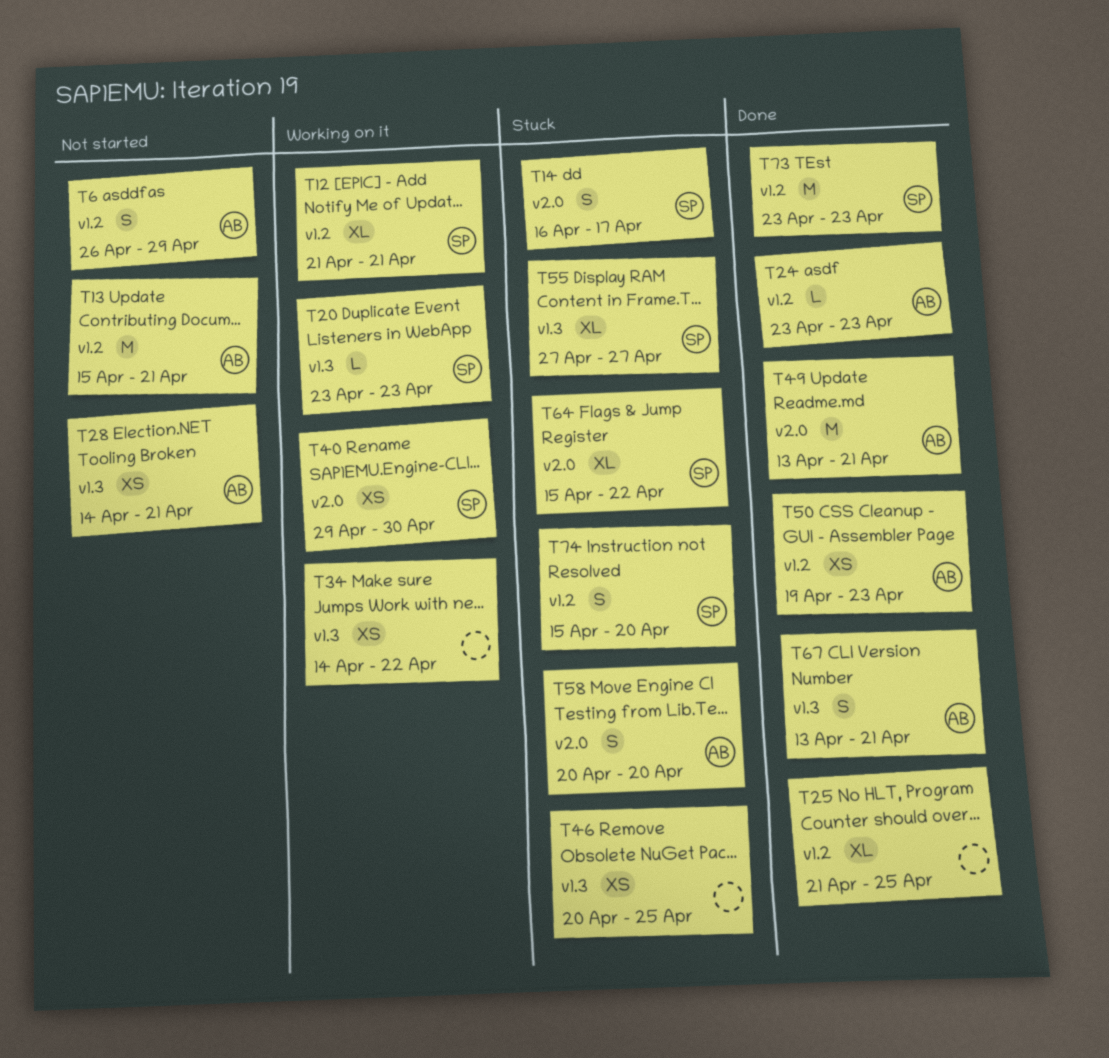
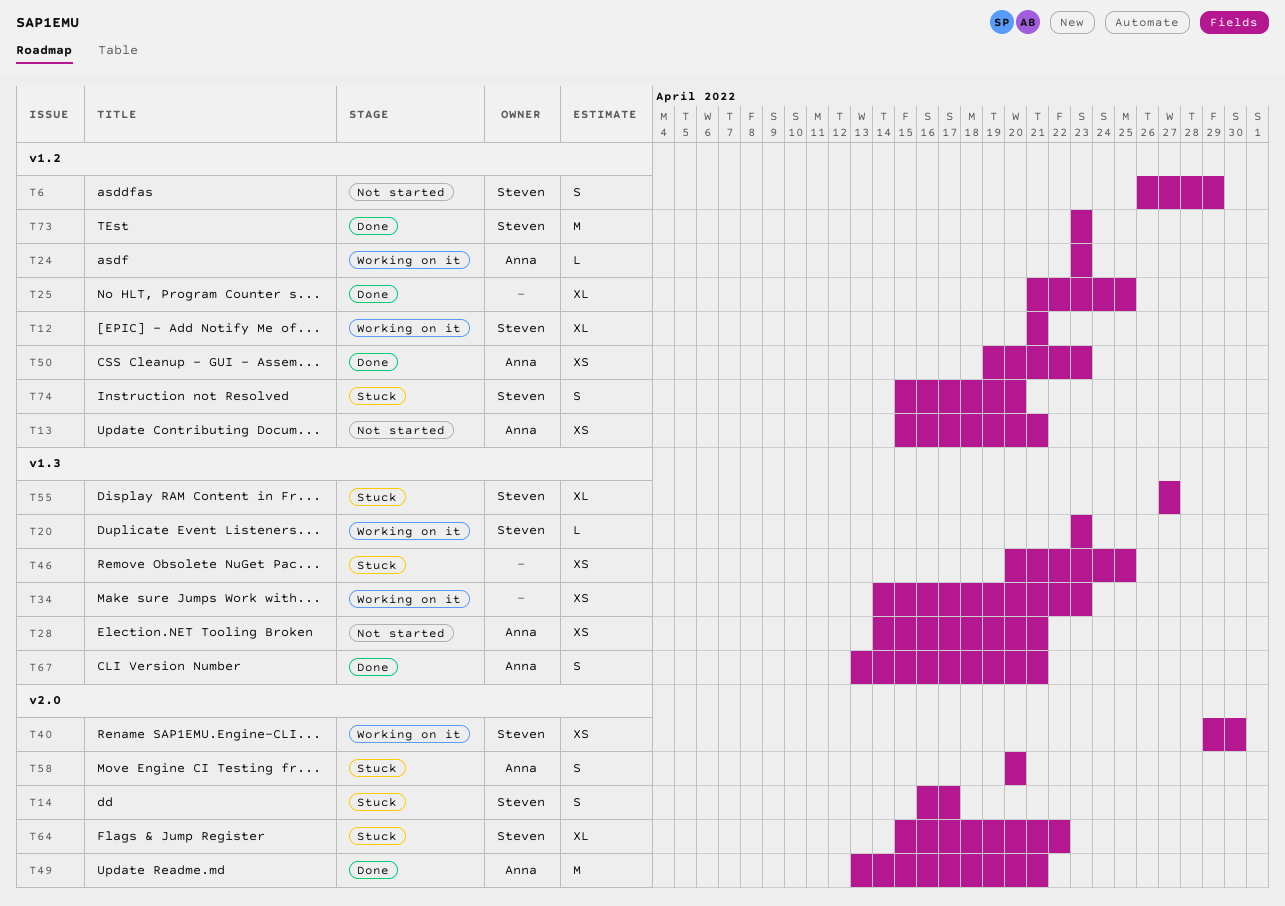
T6, owner: Anna -> Steven
T13, estimate: M -> XS
T24, status: Done -> Working on it
T34, due: Apr 22 -> Apr 23

